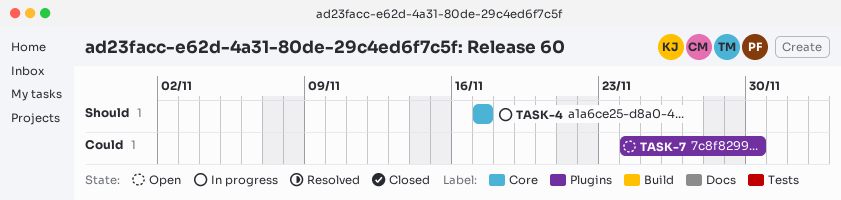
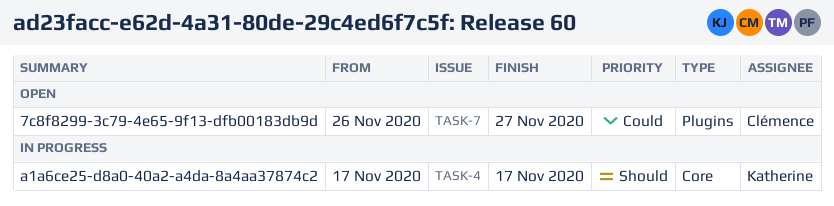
TASK-7, start: Nov 24 -> Nov 26
TASK-7, due: Nov 30 -> Nov 27

